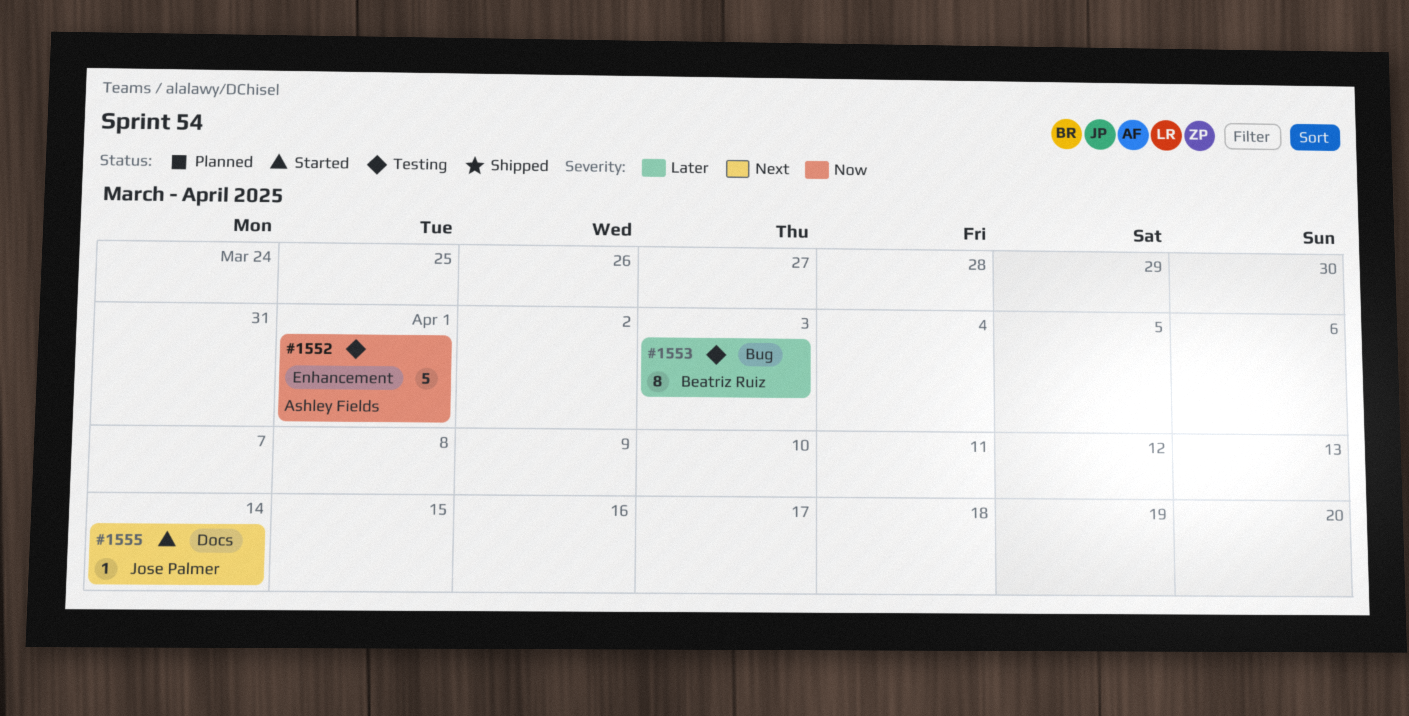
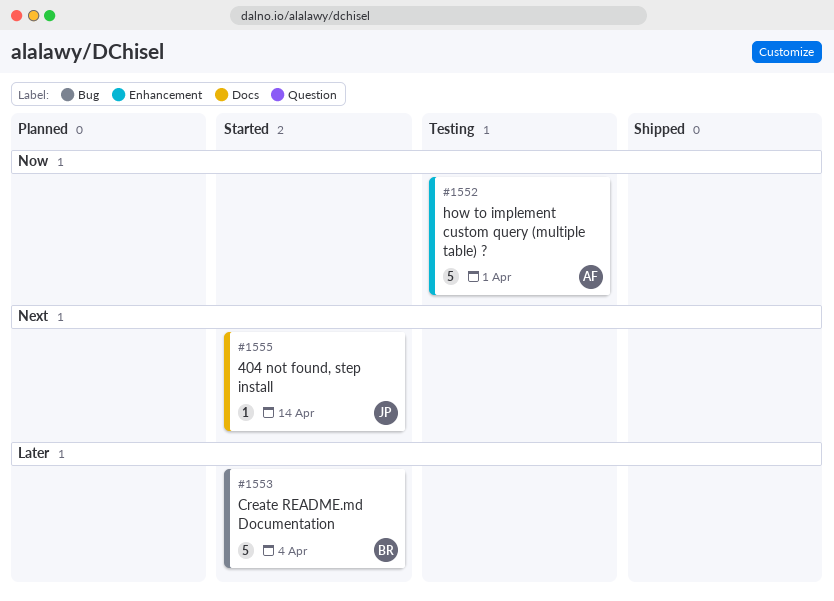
#1553, status: Testing -> Started
#1553, estimate: 8 -> 5
#1553, due: Apr 3 -> Apr 4

